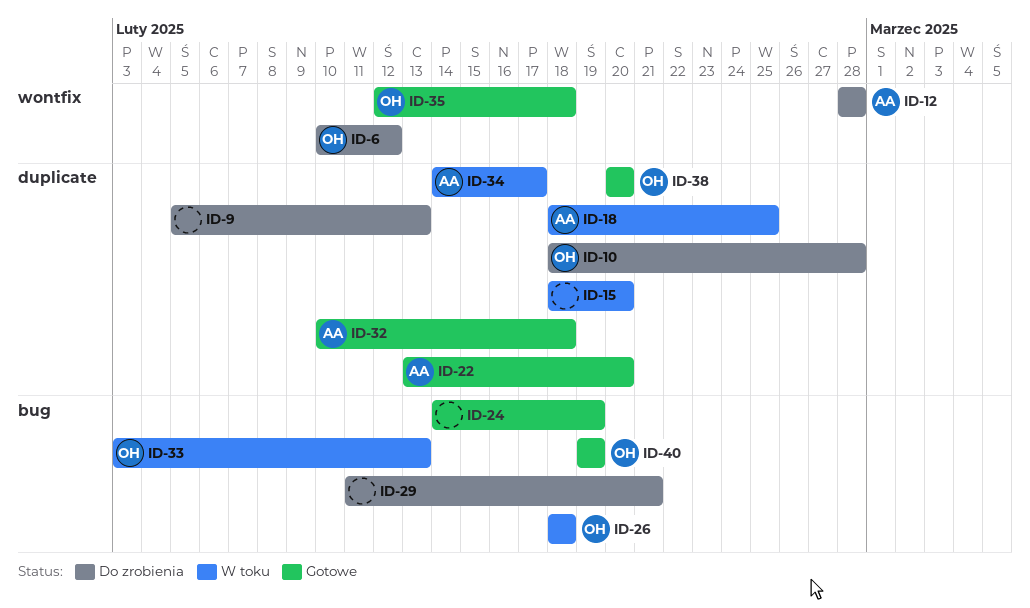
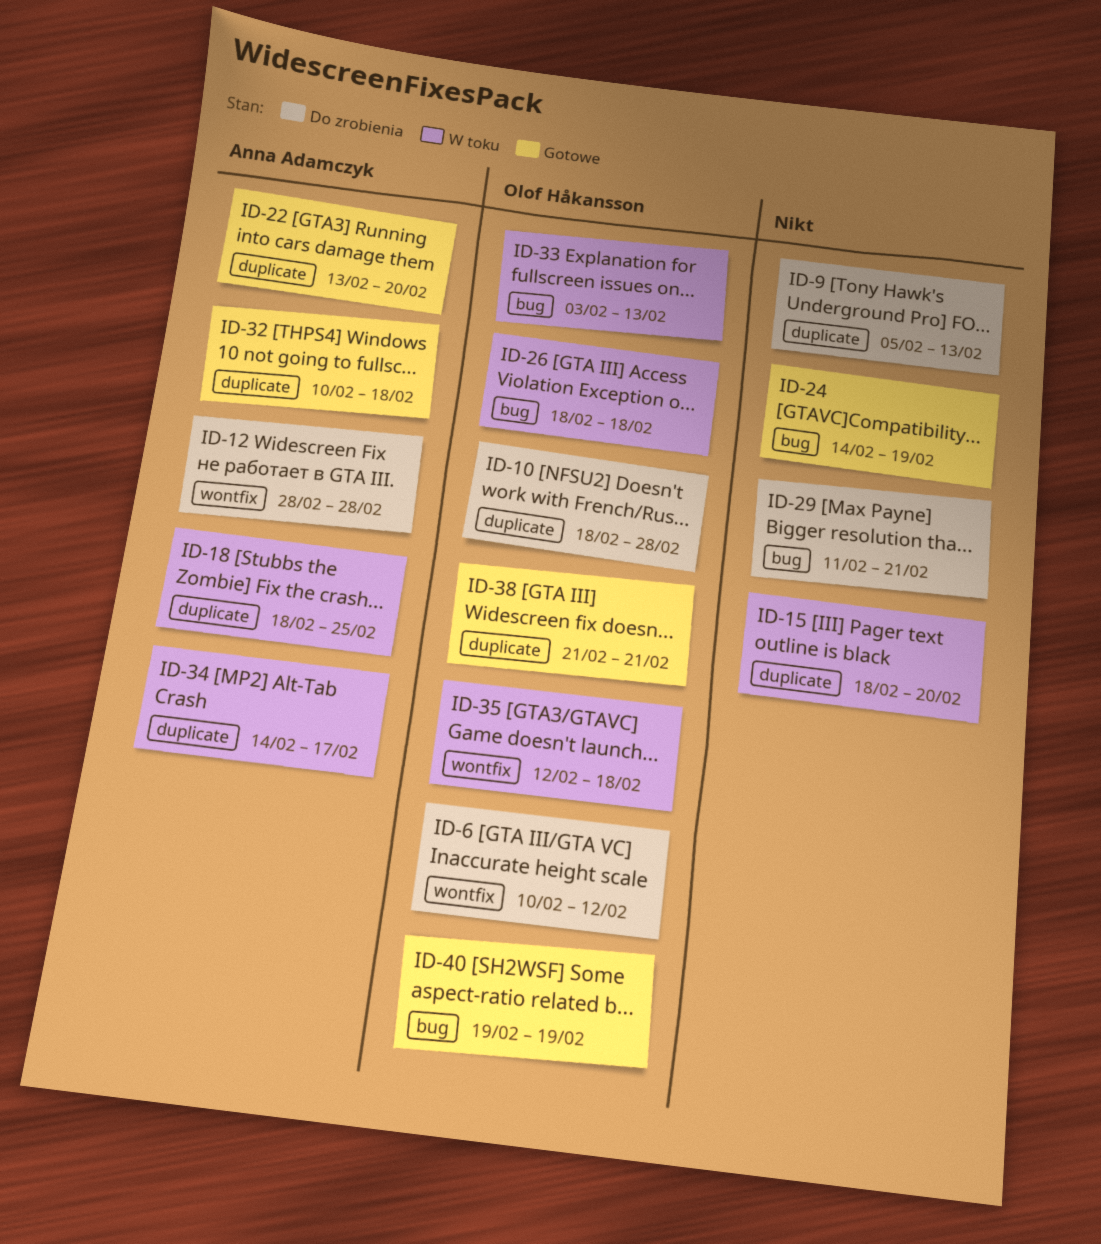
ID-35, status: Gotowe -> W toku
ID-38, start: Feb 20 -> Feb 21
ID-38, due: Feb 20 -> Feb 21

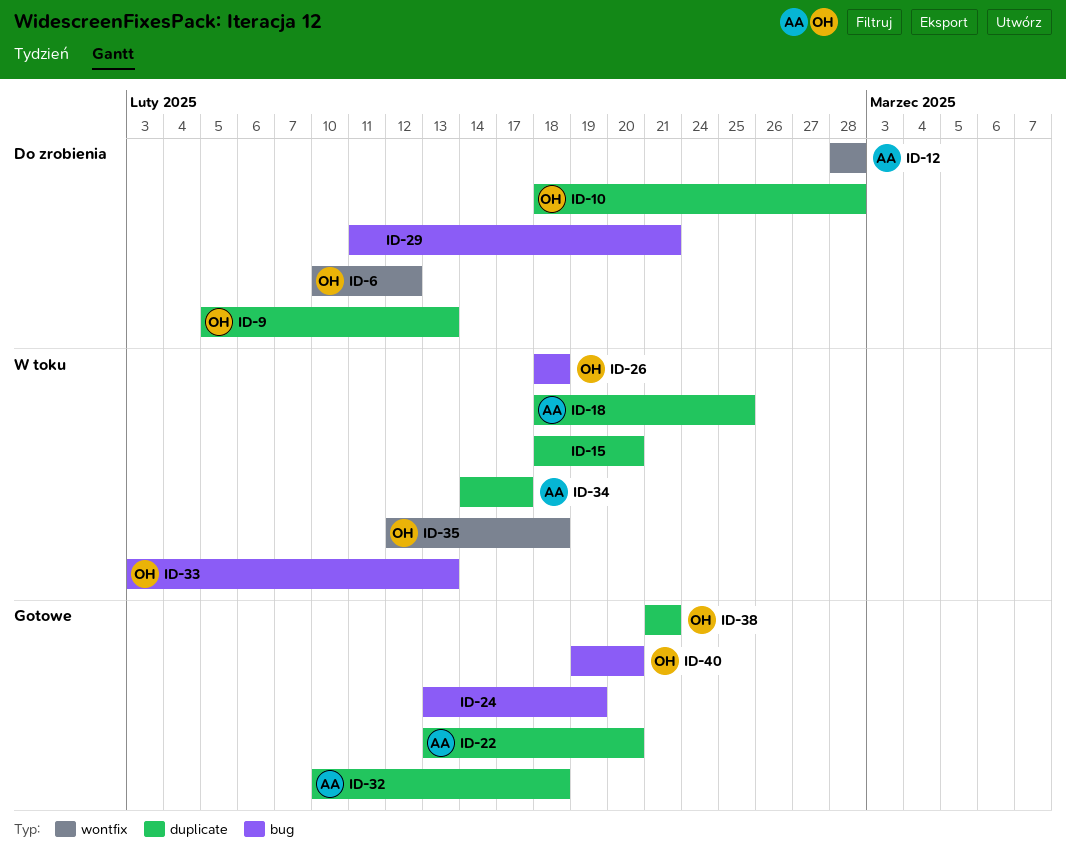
ID-9, owner: none -> Olof Håkansson
ID-24, start: Feb 14 -> Feb 13
ID-40, due: Feb 19 -> Feb 20

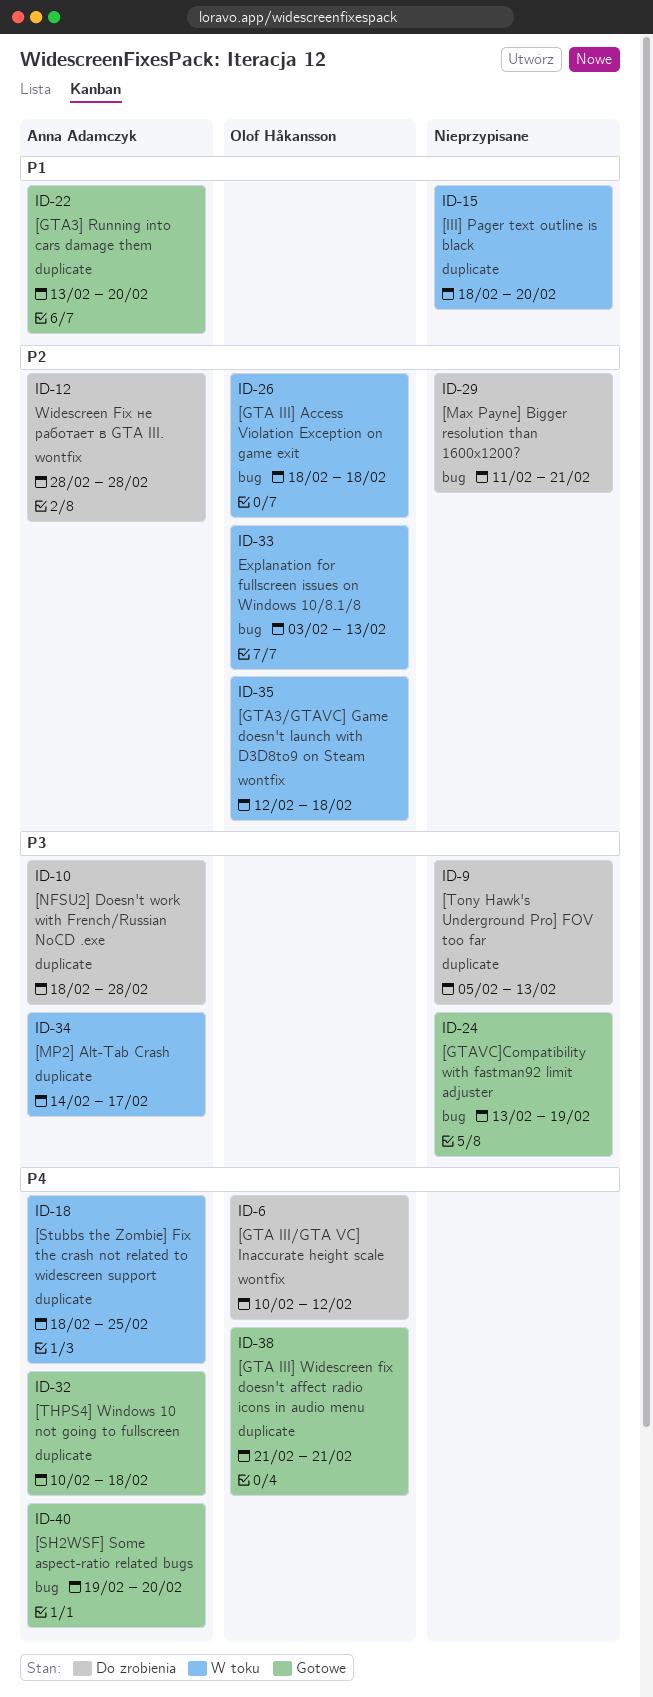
ID-9, owner: Olof Håkansson -> none
ID-10, owner: Olof Håkansson -> Anna Adamczyk
ID-40, owner: Olof Håkansson -> Anna Adamczyk

